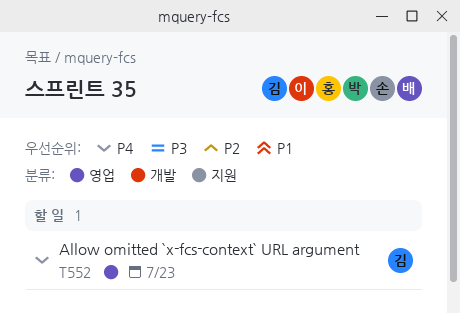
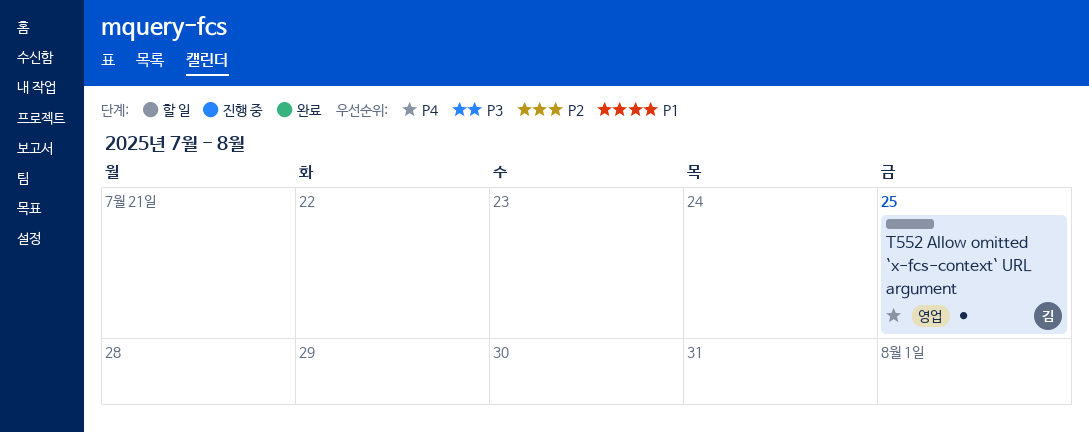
T552, due: Jul 23 -> Jul 25

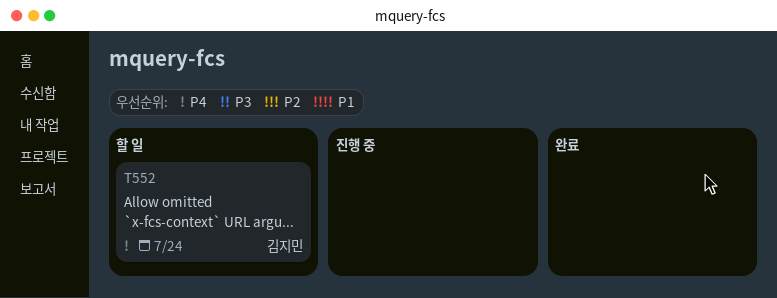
T552, due: Jul 25 -> Jul 24

